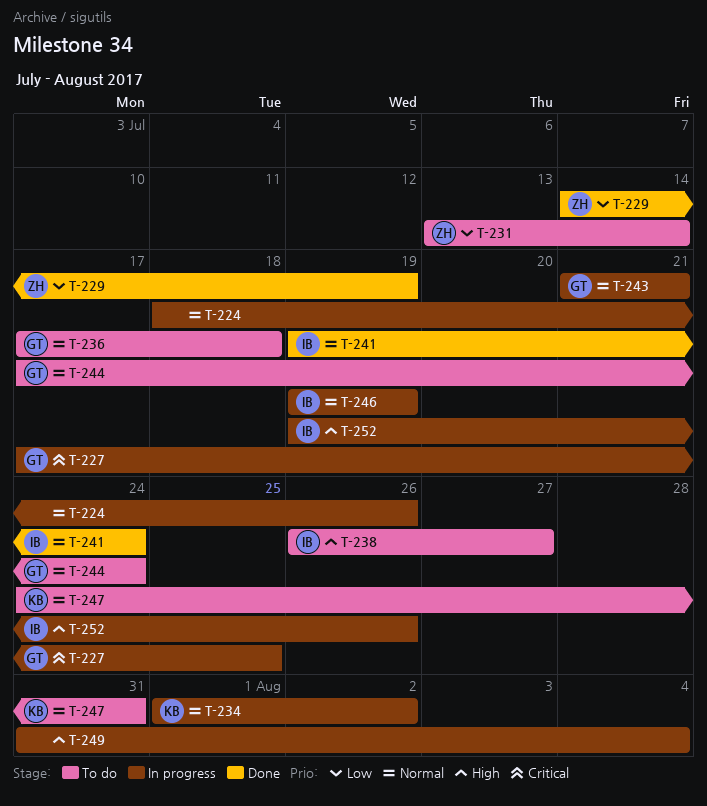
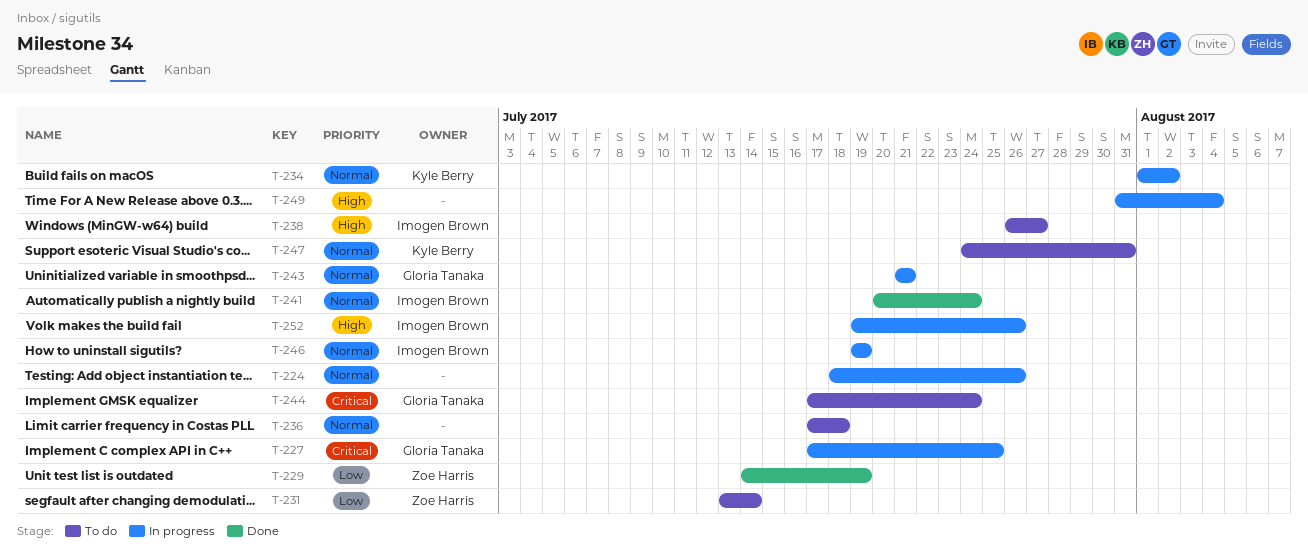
T-236, owner: Gloria Tanaka -> none
T-241, start: Jul 19 -> Jul 20
T-244, priority: Normal -> Critical

